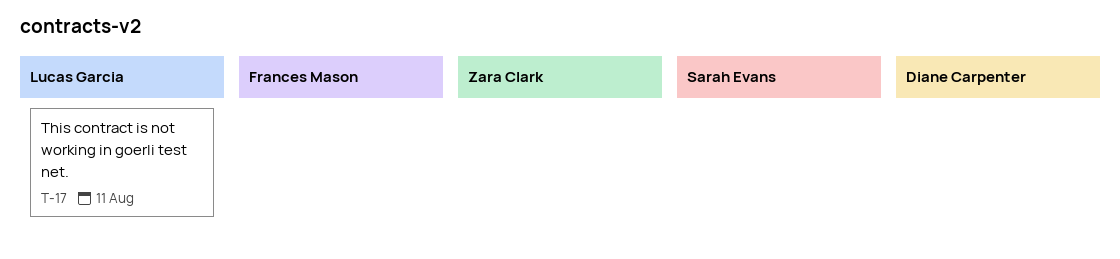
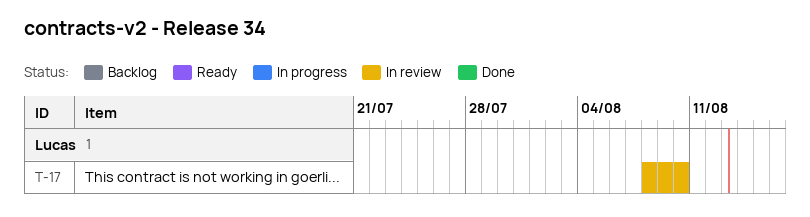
T-17, due: Aug 11 -> Aug 10

